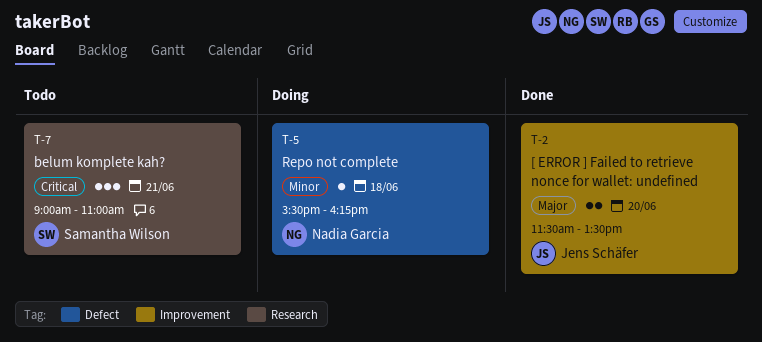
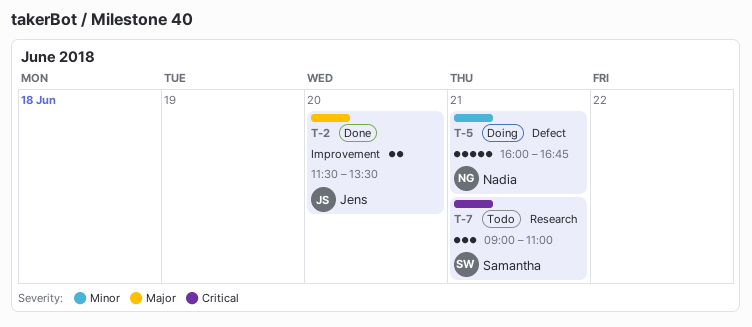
T-5, estimate: 1 -> 5
T-5, day: Jun 18 -> Jun 21
T-5, begins: 15:30 -> 16:00
T-5, ends: 16:15 -> 16:45

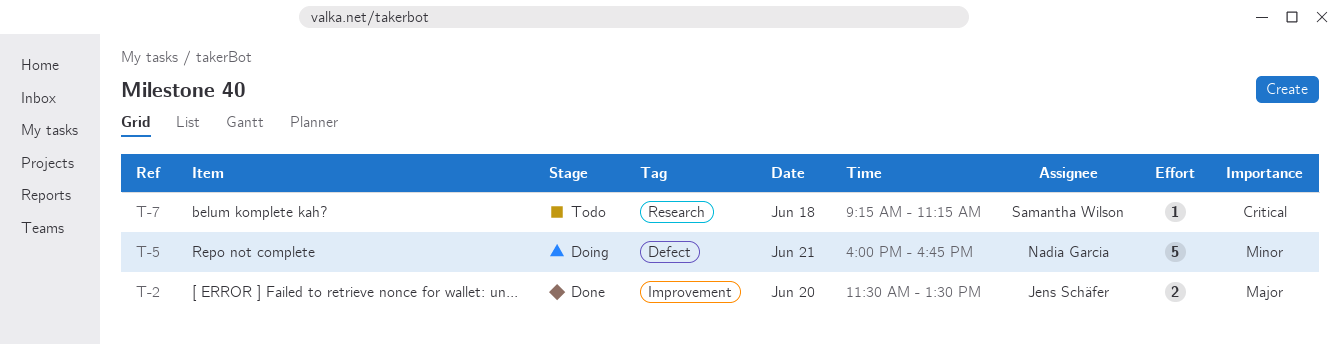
T-7, estimate: 3 -> 1
T-7, day: Jun 21 -> Jun 18
T-7, begins: 09:00 -> 09:15
T-7, ends: 11:00 -> 11:15

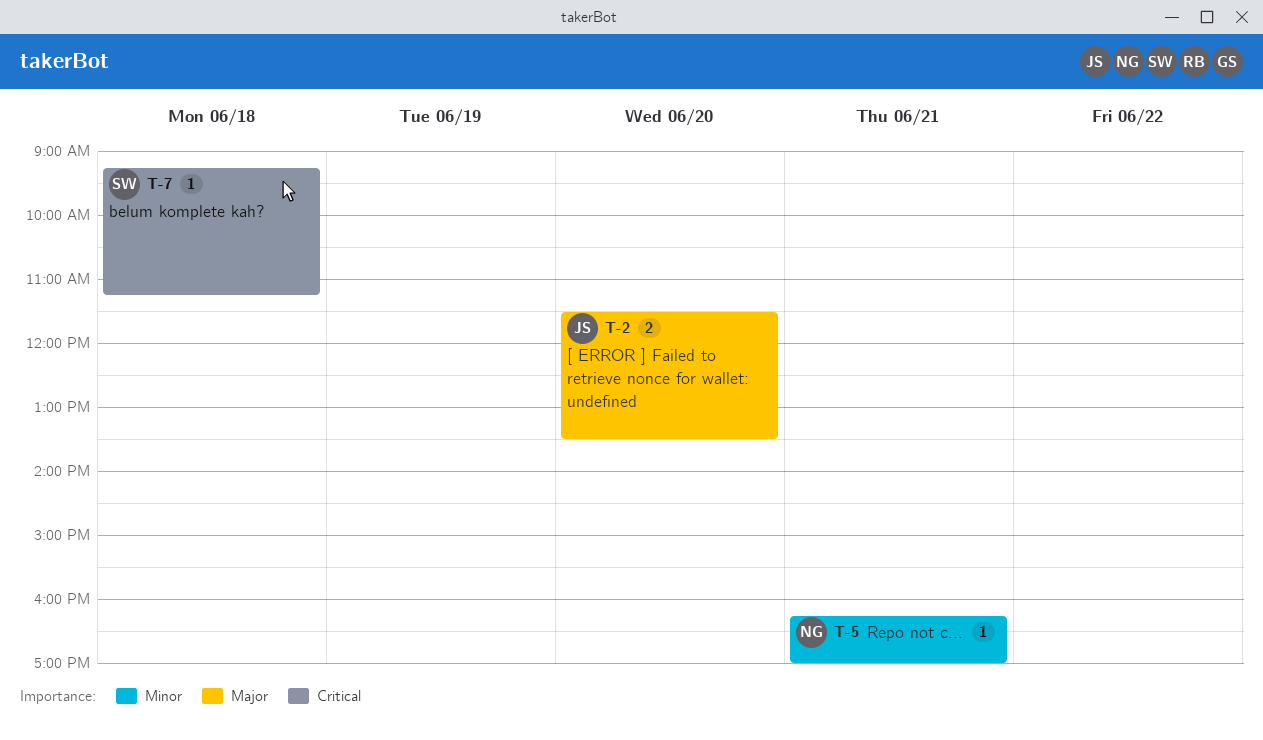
T-5, estimate: 5 -> 1
T-5, begins: 16:00 -> 16:15
T-5, ends: 16:45 -> 17:00

